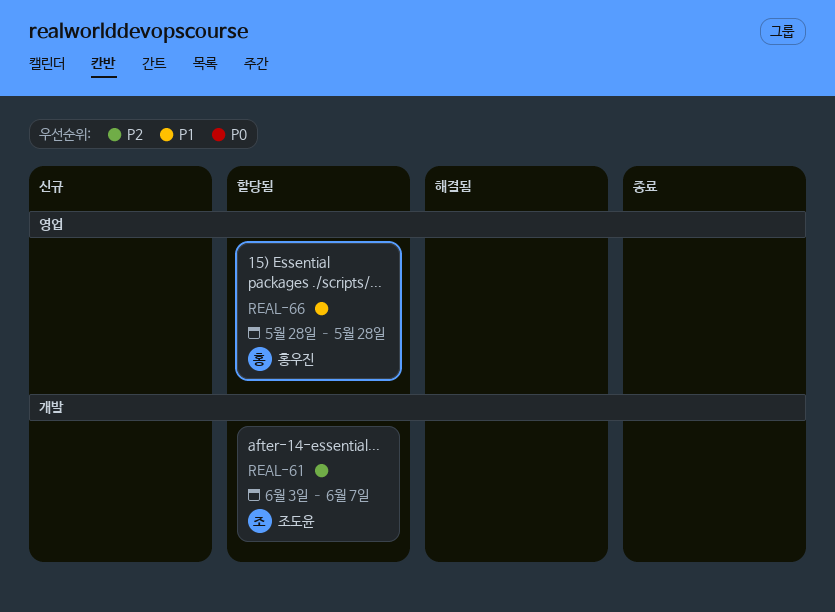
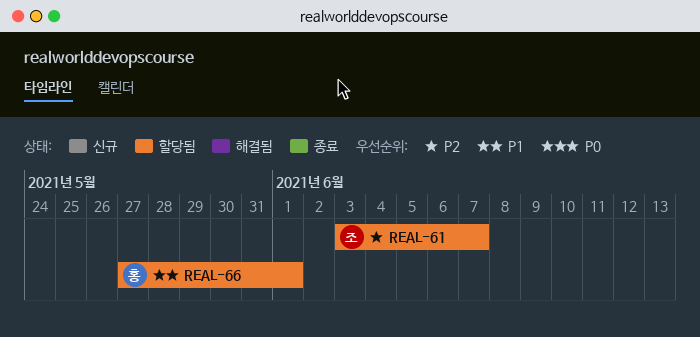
REAL-66, start: May 28 -> May 27
REAL-66, due: May 28 -> Jun 1

